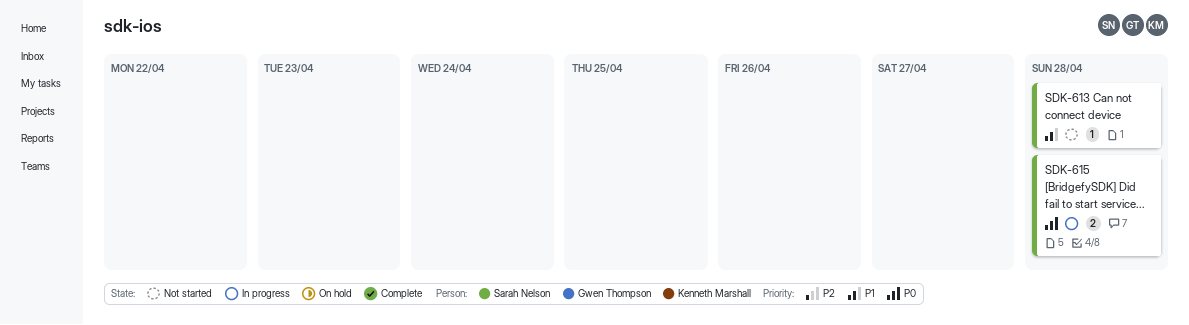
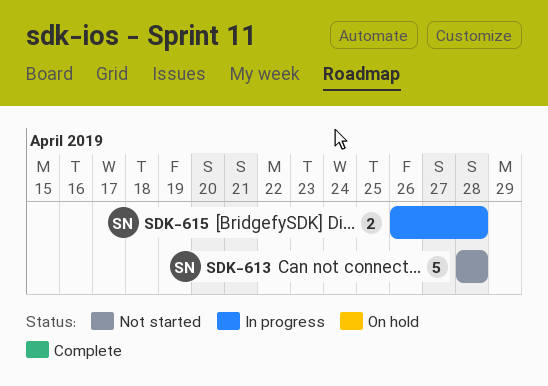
SDK-613, estimate: 1 -> 5

